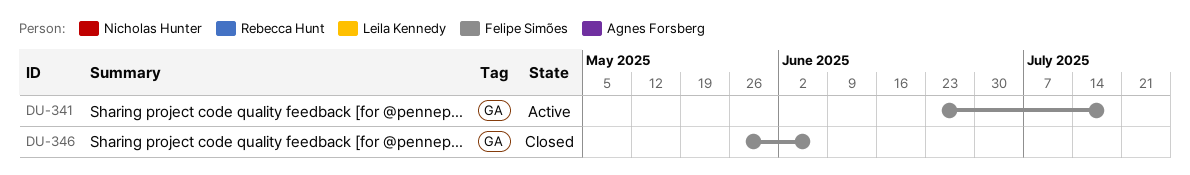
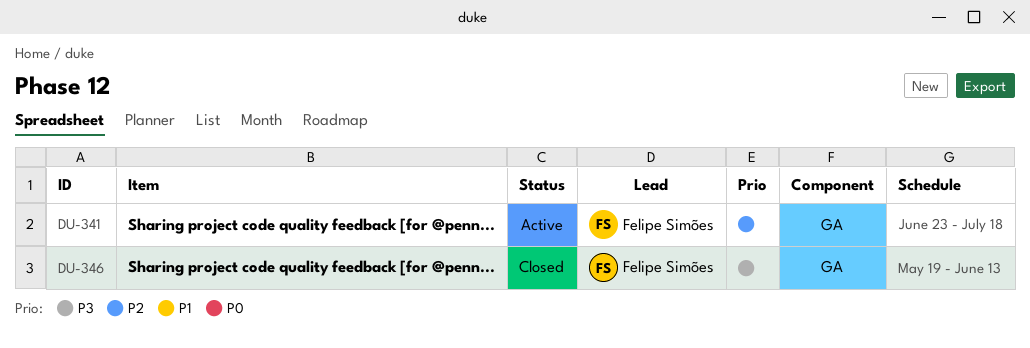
DU-346, start: May 26 -> May 19
DU-346, due: Jun 6 -> Jun 13

